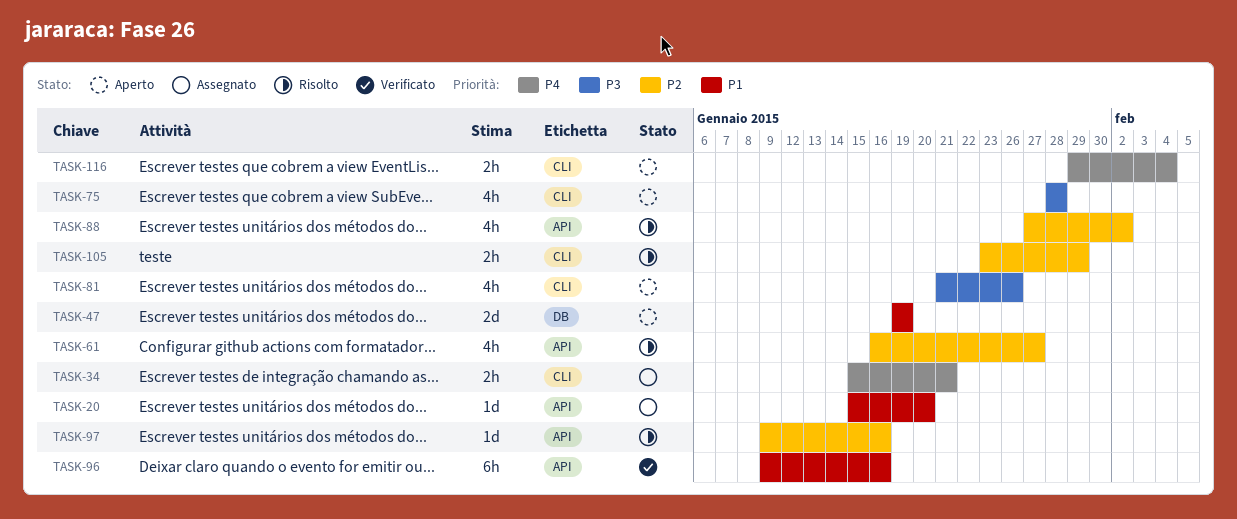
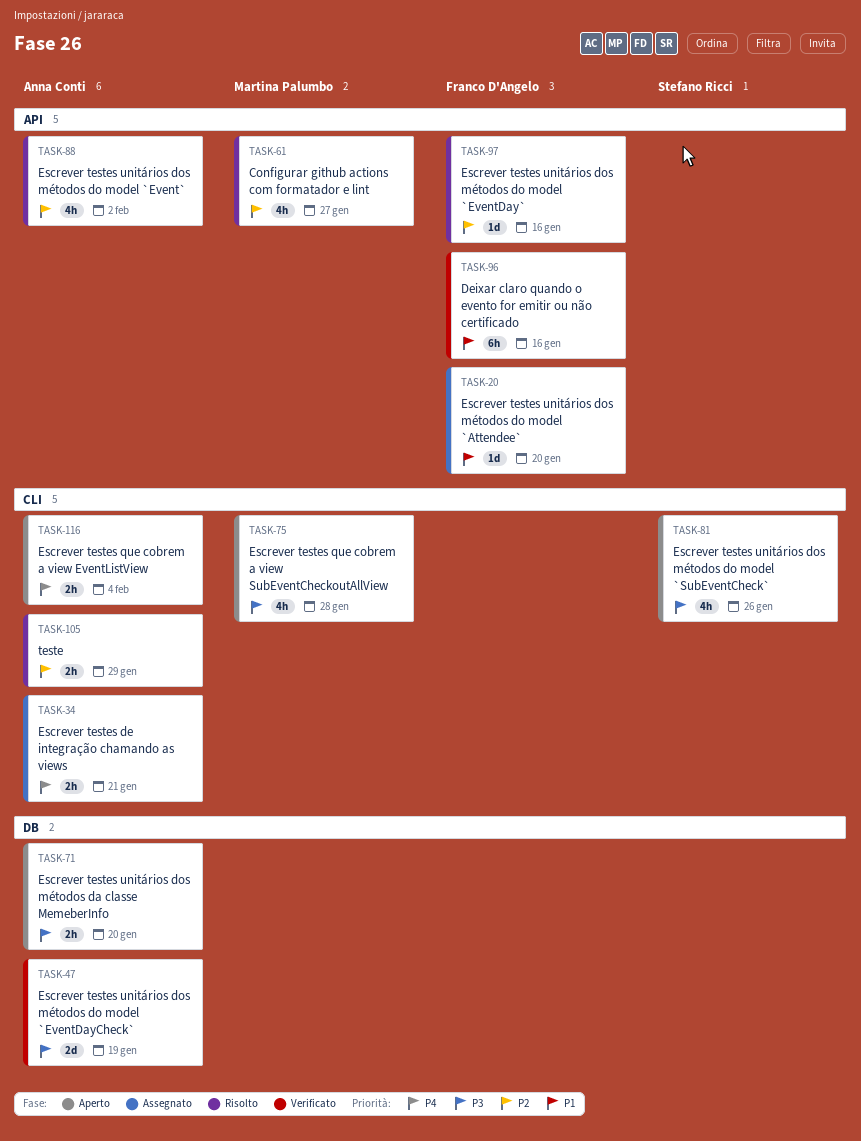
TASK-47, status: Aperto -> Verificato
TASK-47, priority: P1 -> P3
TASK-71: none -> present

